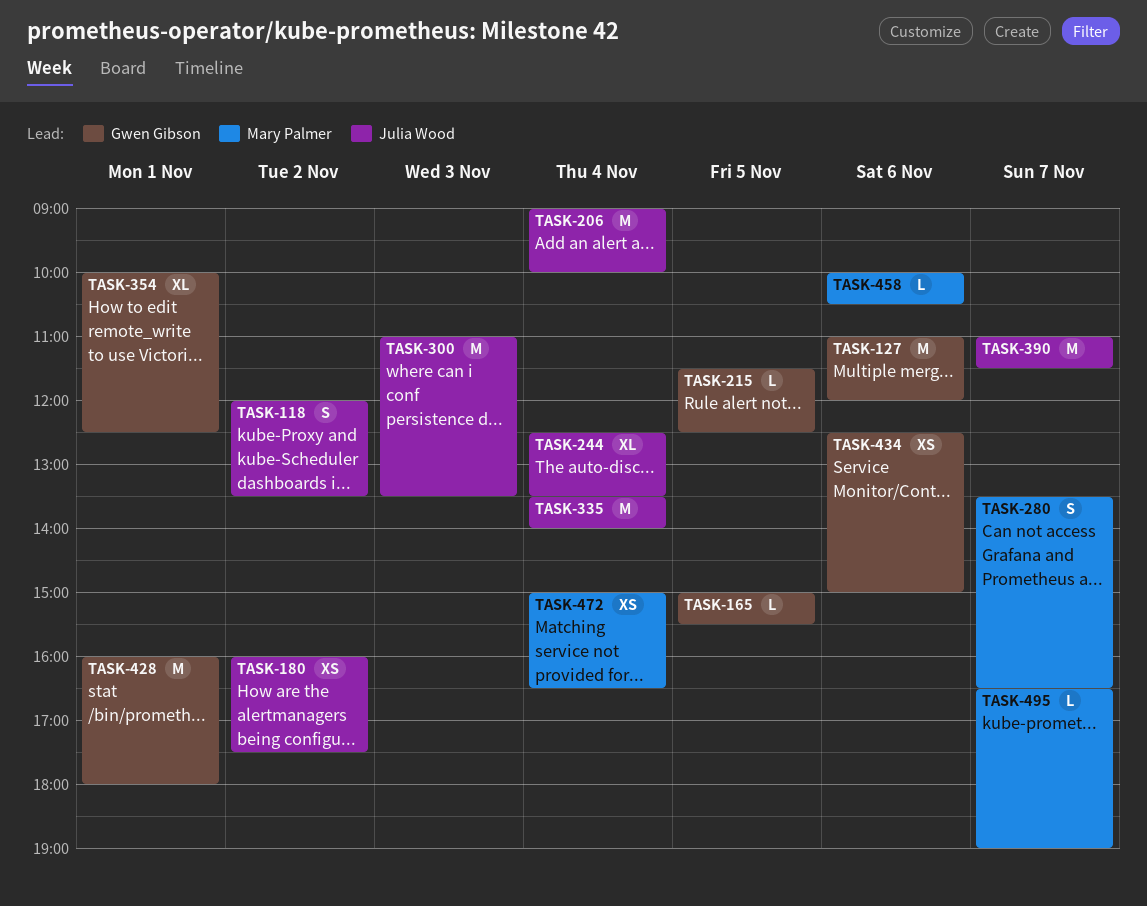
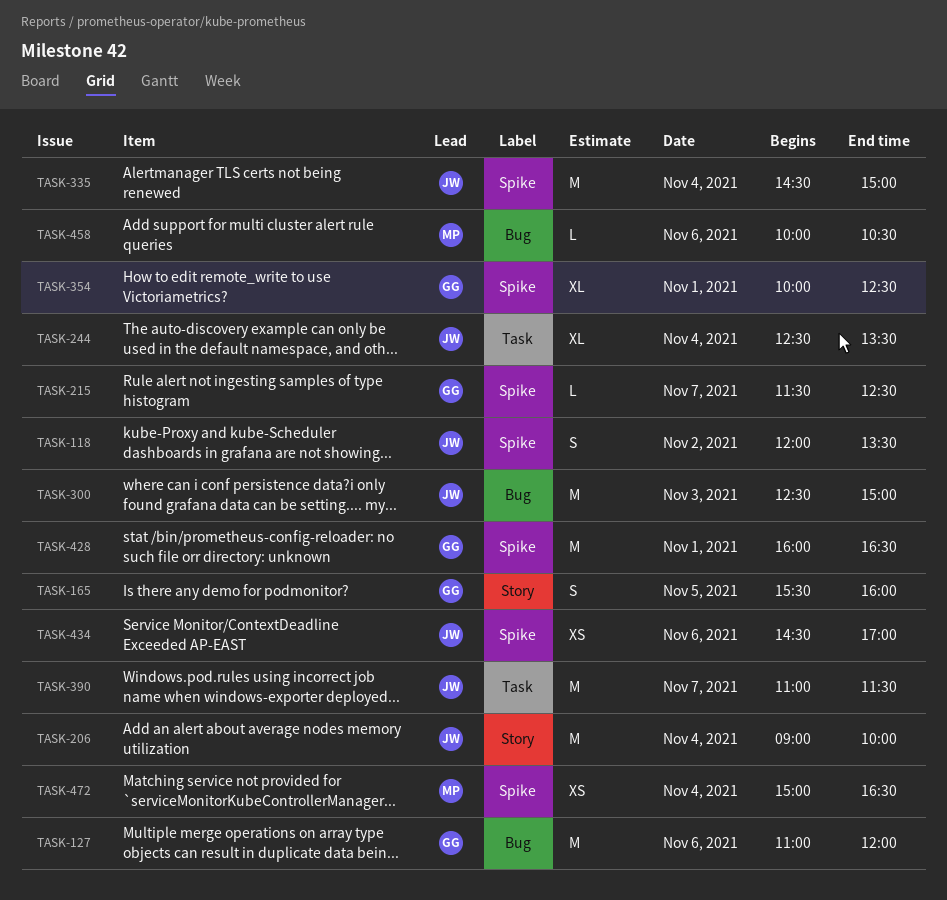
TASK-165, estimate: L -> S
TASK-165, begins: 15:00 -> 15:30
TASK-165, ends: 15:30 -> 16:00
TASK-180: present -> none
TASK-215, day: Nov 5 -> Nov 7
TASK-280: present -> none
TASK-300, begins: 11:00 -> 12:30
TASK-300, ends: 13:30 -> 15:00
TASK-335, begins: 13:30 -> 14:30
TASK-335, ends: 14:00 -> 15:00
TASK-428, ends: 18:00 -> 16:30
TASK-434, owner: Gwen Gibson -> Julia Wood
TASK-434, begins: 12:30 -> 14:30
TASK-434, ends: 15:00 -> 17:00
TASK-495: present -> none

